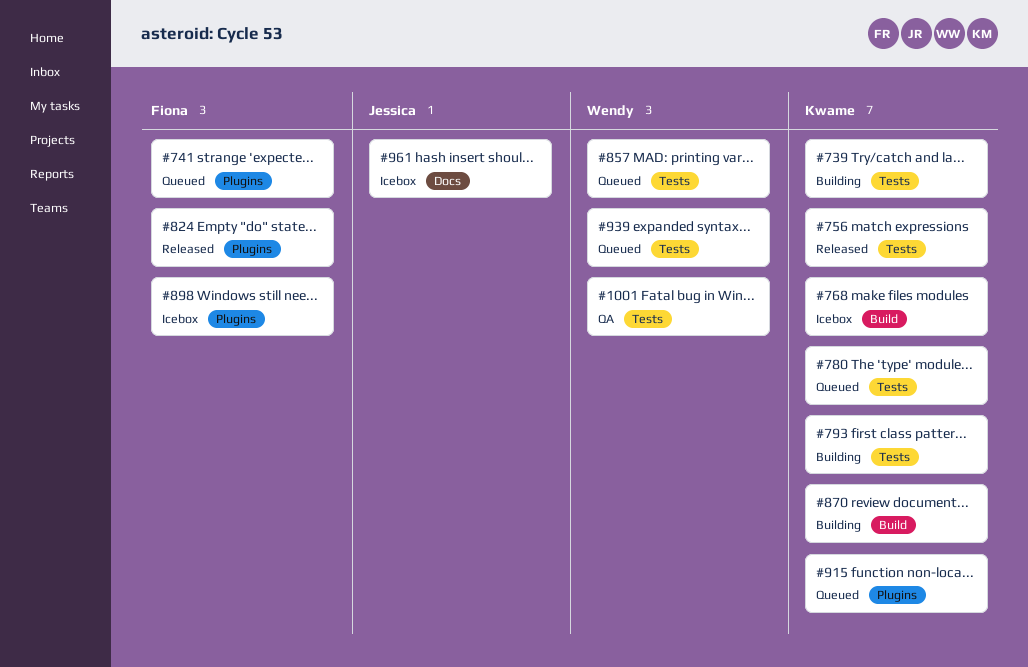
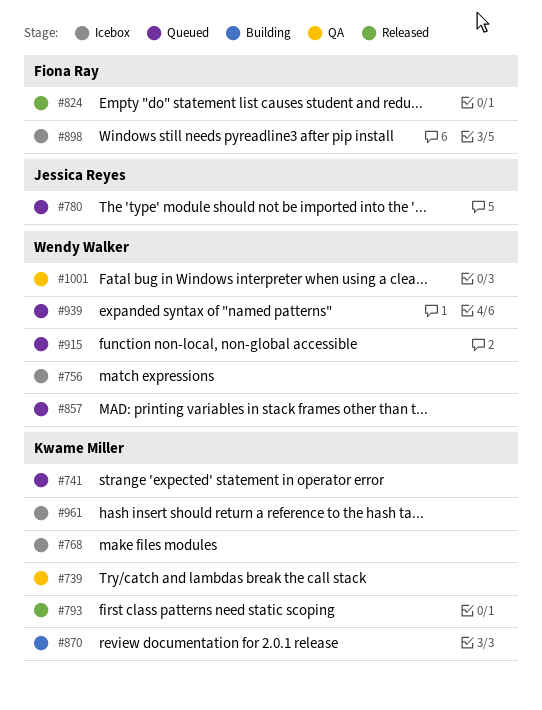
#739, status: Building -> QA
#741, owner: Fiona Ray -> Kwame Miller
#756, status: Released -> Icebox
#756, owner: Kwame Miller -> Wendy Walker
#780, owner: Kwame Miller -> Jessica Reyes
#793, status: Building -> Released
#915, owner: Kwame Miller -> Wendy Walker
#961, owner: Jessica Reyes -> Kwame Miller

